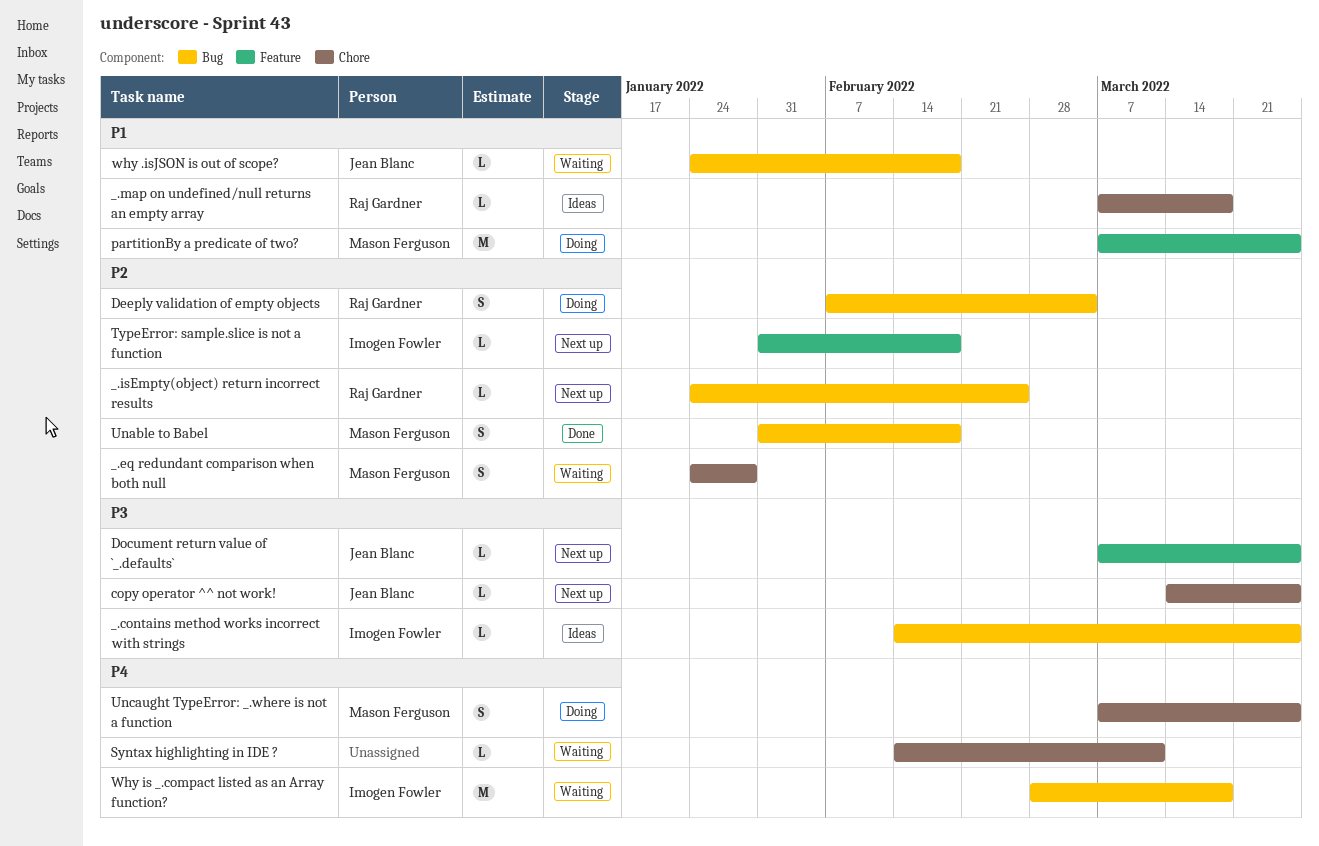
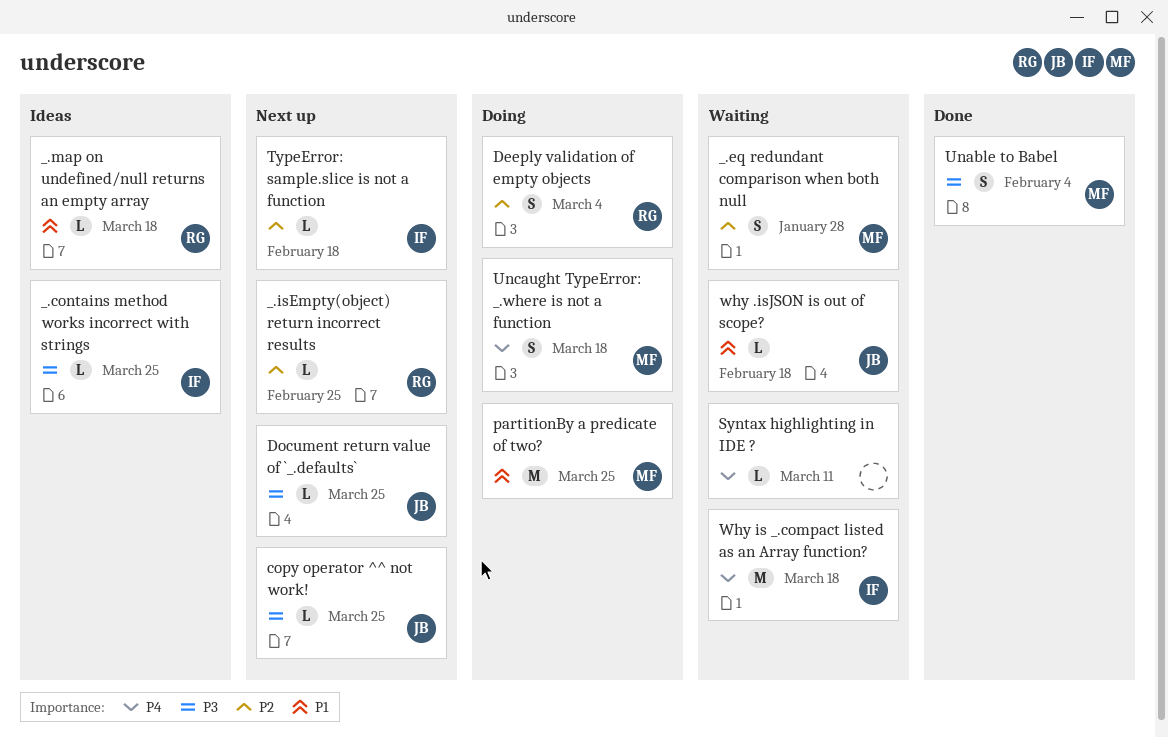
Unable to Babel, priority: P2 -> P3
Unable to Babel, due: Feb 18 -> Feb 4
Uncaught TypeError: _.where is not a function, due: Mar 25 -> Mar 18

